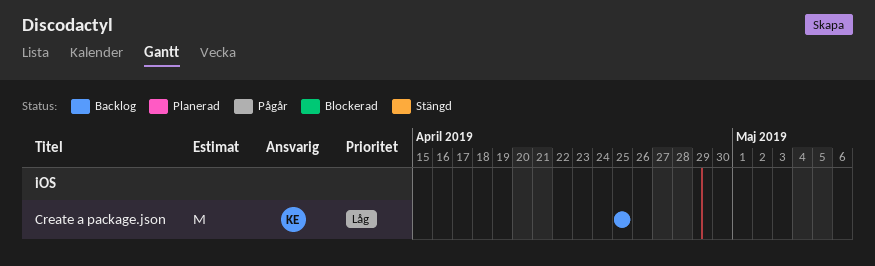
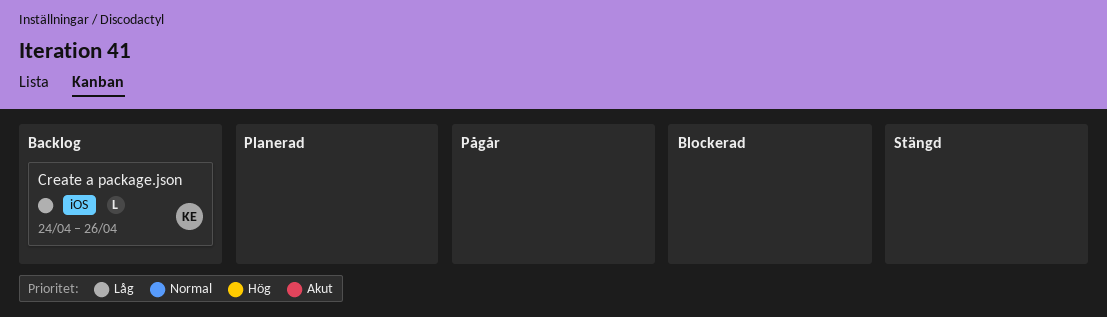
Create a package.json, estimate: M -> L
Create a package.json, start: Apr 25 -> Apr 24
Create a package.json, due: Apr 25 -> Apr 26

